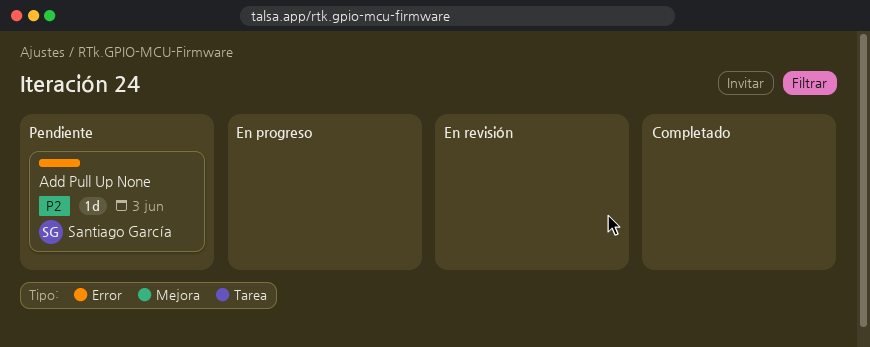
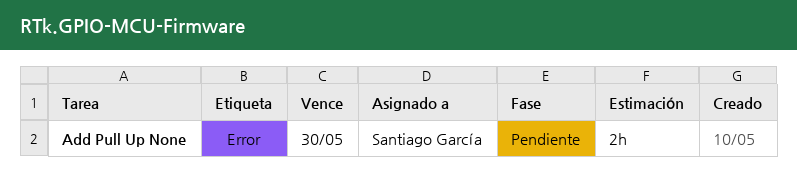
Add Pull Up None, estimate: 1d -> 2h
Add Pull Up None, due: Jun 3 -> May 30

